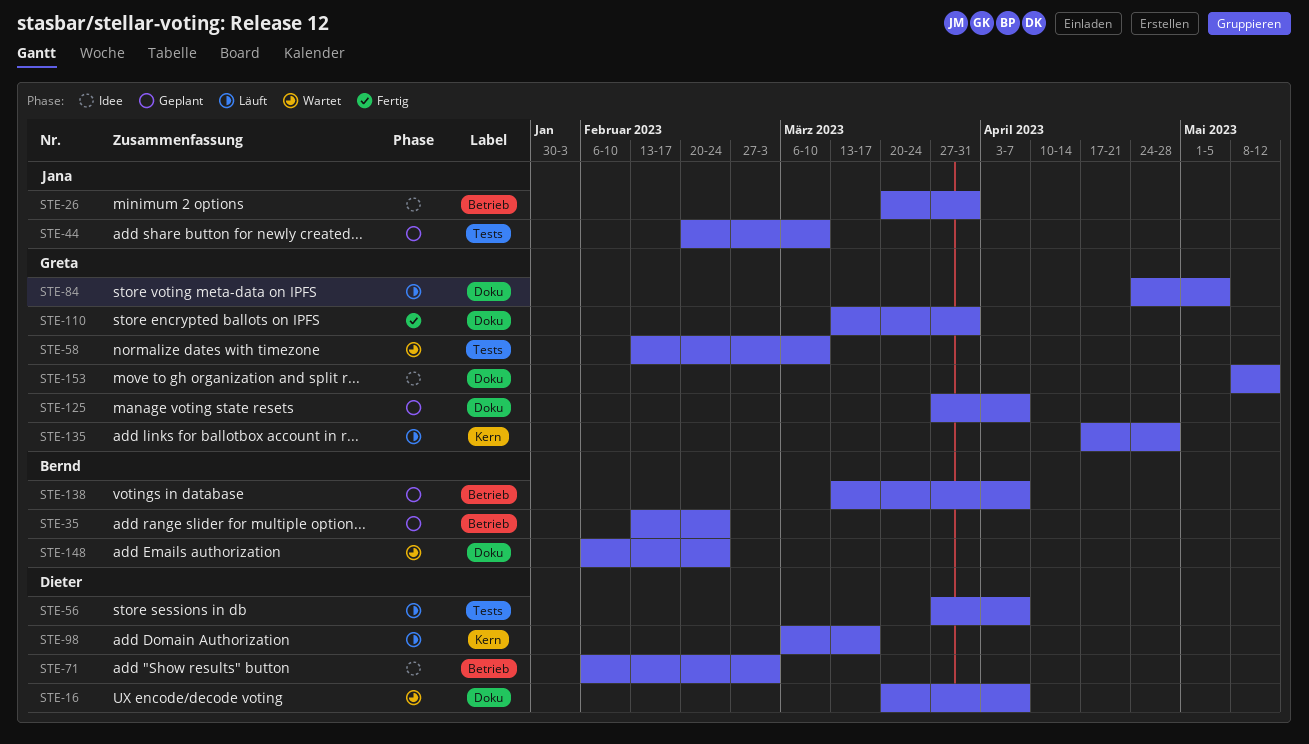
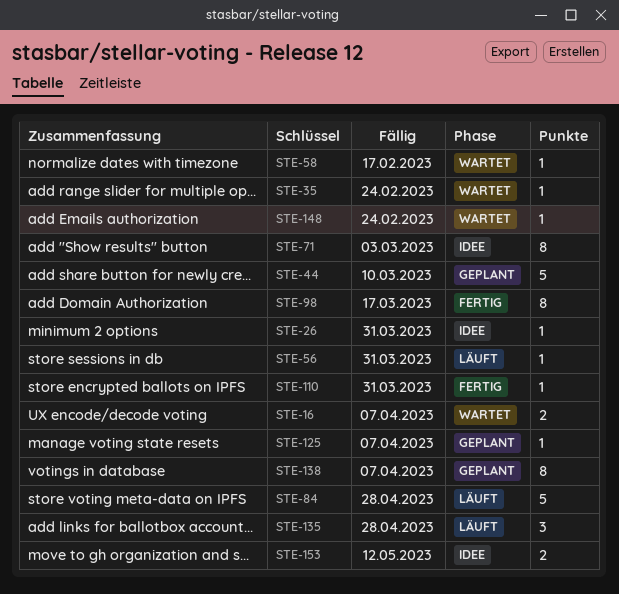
STE-35, status: Geplant -> Wartet
STE-56, due: Apr 7 -> Mar 31
STE-58, due: Mar 10 -> Feb 17
STE-84, due: May 5 -> Apr 28
STE-98, status: Läuft -> Fertig

